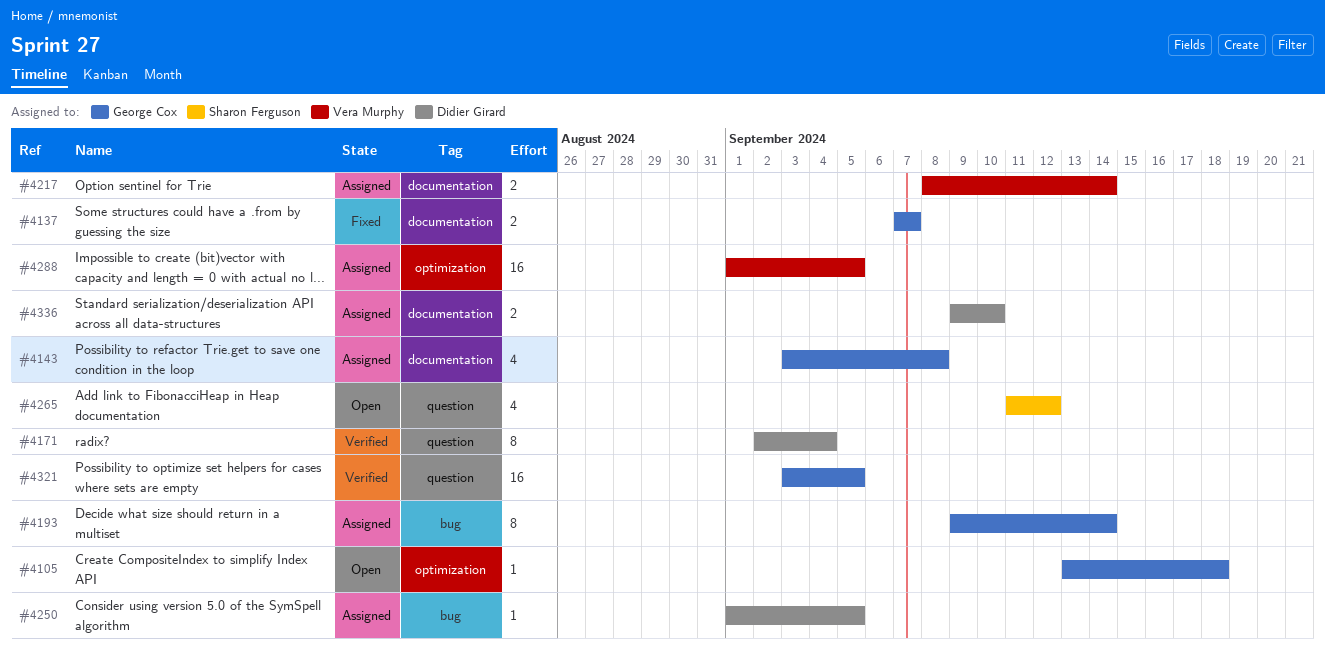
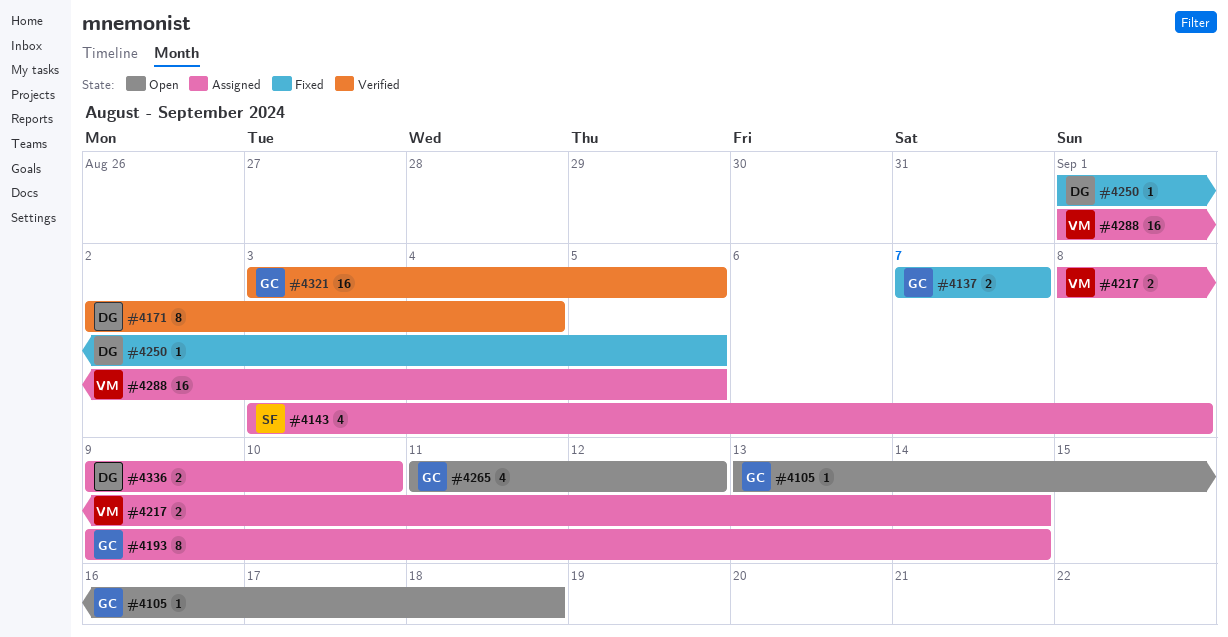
#4143, owner: George Cox -> Sharon Ferguson
#4250, status: Assigned -> Fixed
#4265, owner: Sharon Ferguson -> George Cox

